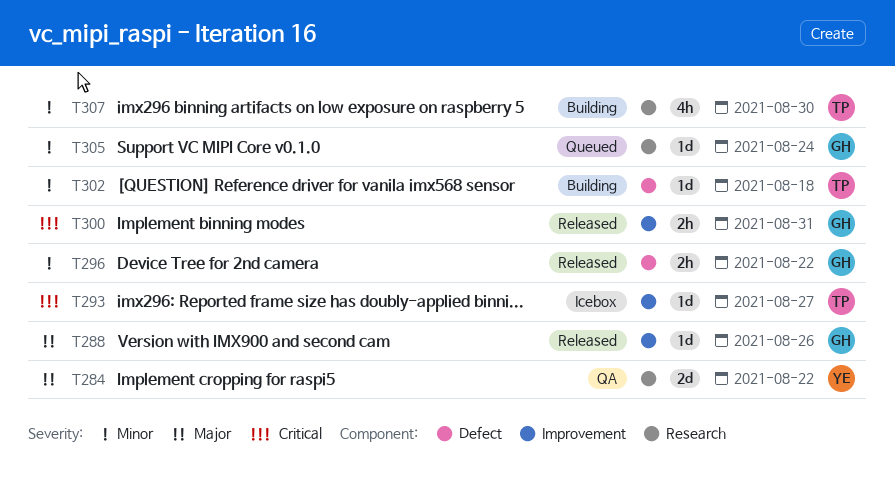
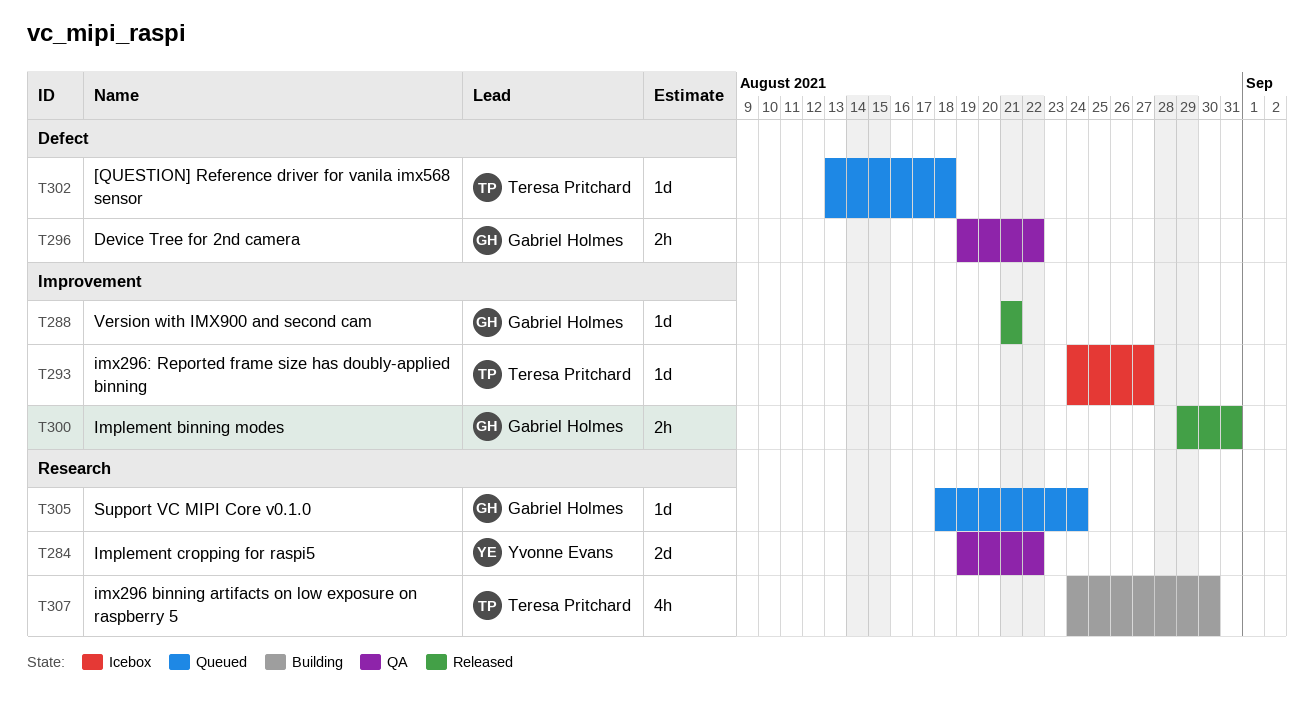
T288, due: Aug 26 -> Aug 21
T296, status: Released -> QA
T302, status: Building -> Queued

